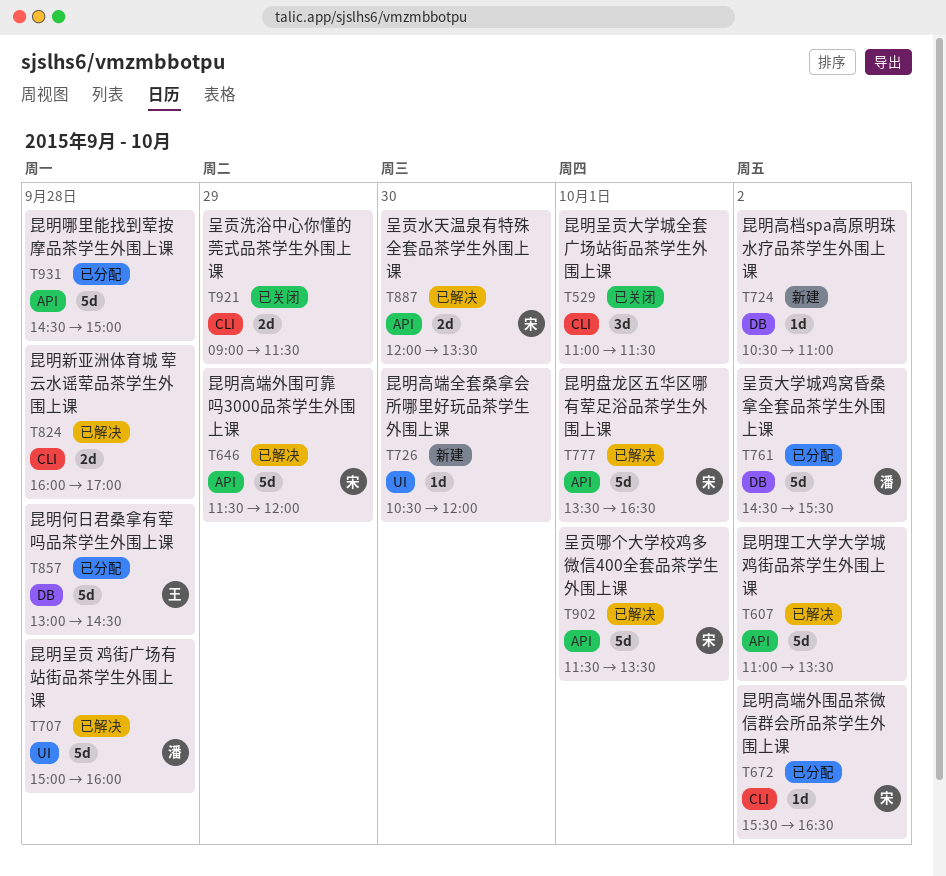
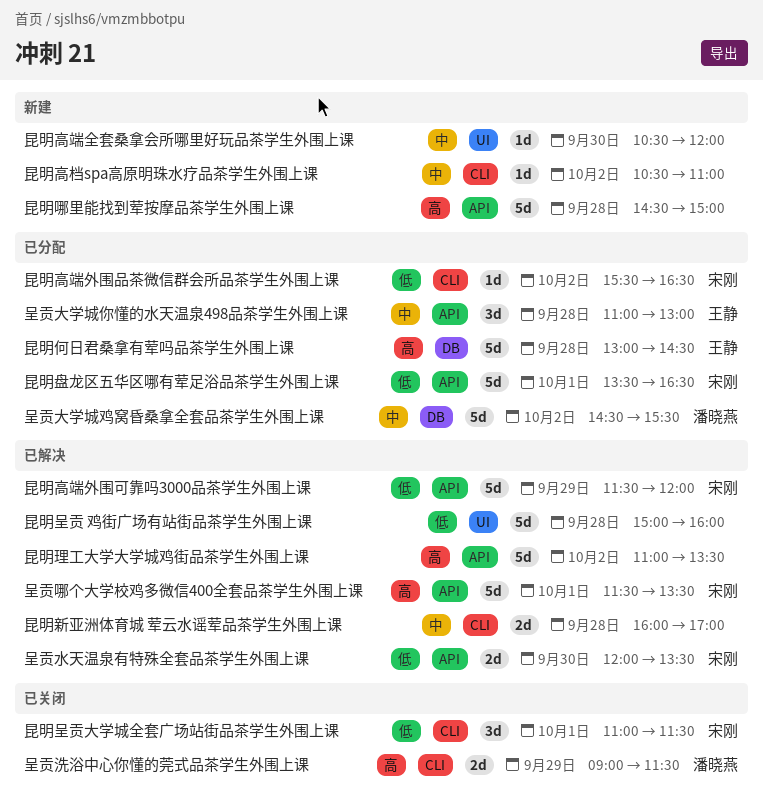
呈贡大学城你懂的水天温泉498品茶学生外围上课: none -> present
呈贡洗浴中心你懂的莞式品茶学生外围上课, owner: none -> 潘晓燕
昆明呈贡 鸡街广场有站街品茶学生外围上课, owner: 潘晓燕 -> none
昆明呈贡大学城全套广场站街品茶学生外围上课, owner: none -> 宋刚
昆明哪里能找到荤按摩品茶学生外围上课, status: 已分配 -> 新建
昆明盘龙区五华区哪有荤足浴品茶学生外围上课, status: 已解决 -> 已分配
昆明高档spa高原明珠水疗品茶学生外围上课, label: DB -> CLI

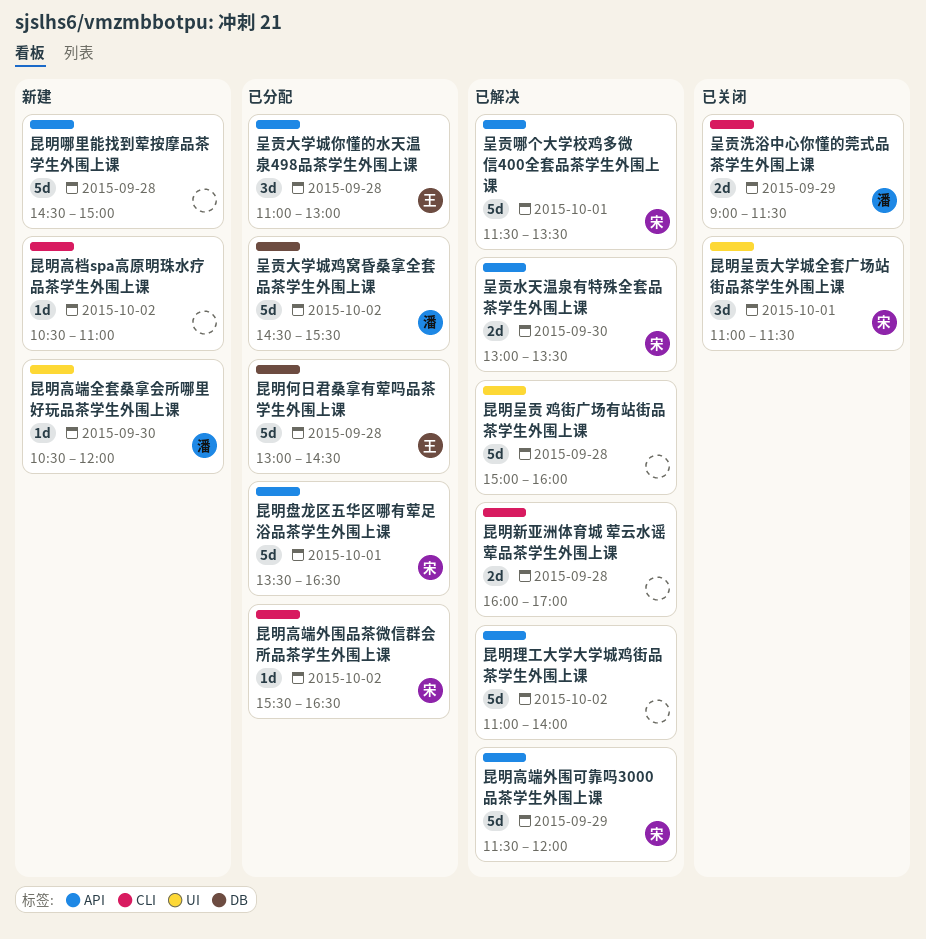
呈贡水天温泉有特殊全套品茶学生外围上课, begins: 12:00 -> 13:00
昆明呈贡大学城全套广场站街品茶学生外围上课, label: CLI -> UI
昆明理工大学大学城鸡街品茶学生外围上课, ends: 13:30 -> 14:00
昆明高端全套桑拿会所哪里好玩品茶学生外围上课, owner: none -> 潘晓燕

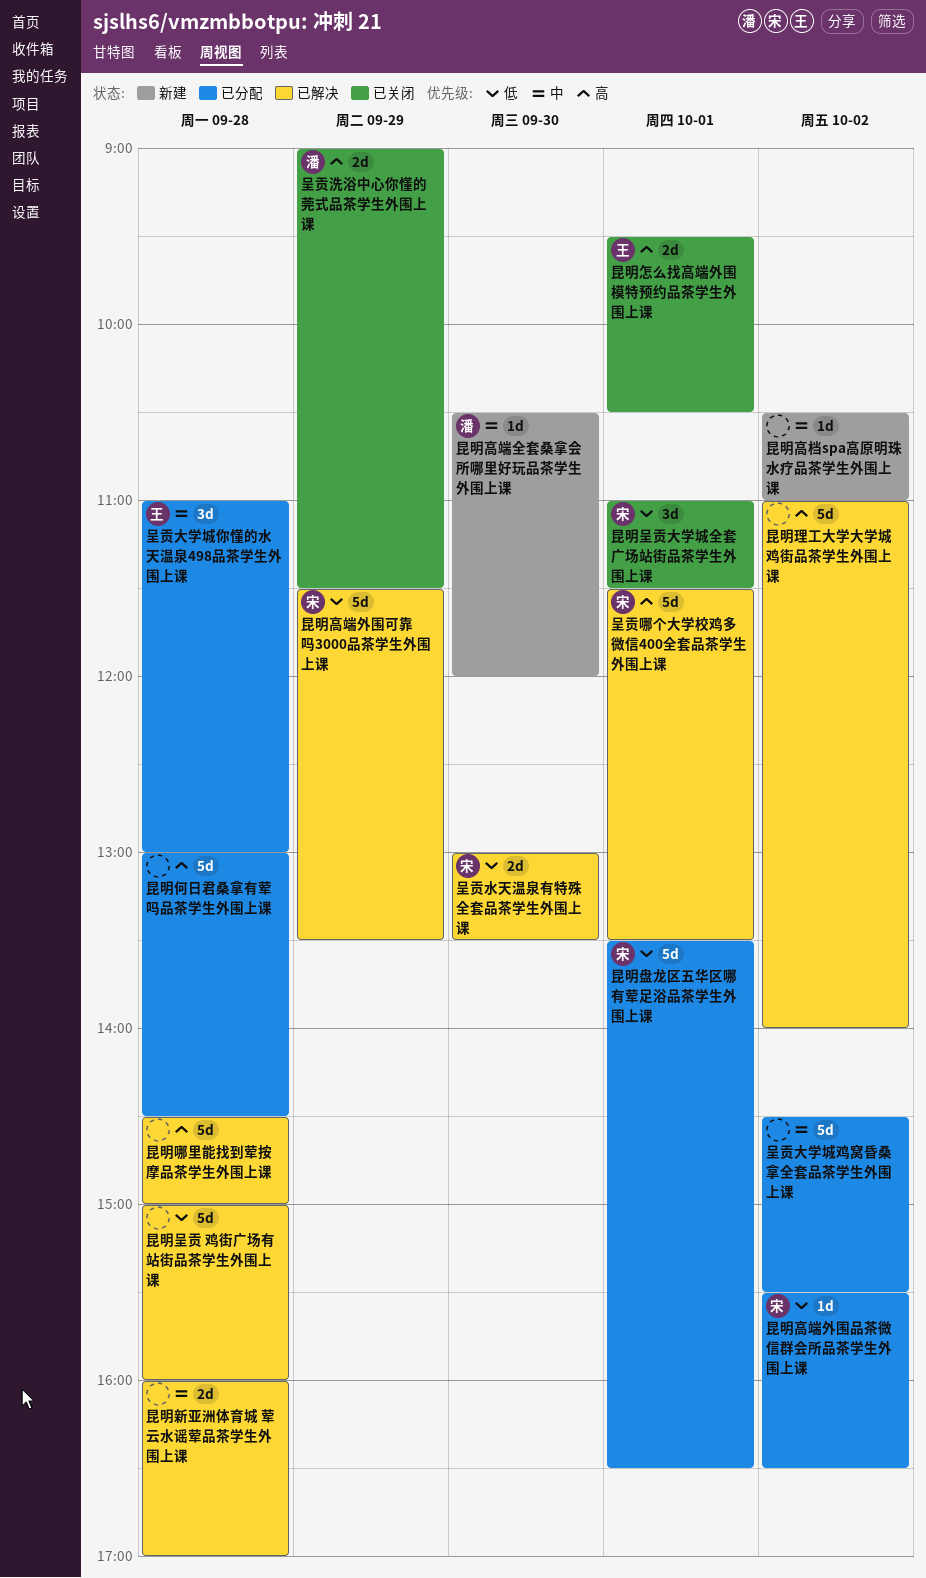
呈贡大学城鸡窝昏桑拿全套品茶学生外围上课, owner: 潘 -> none
昆明何日君桑拿有荤吗品茶学生外围上课, owner: 王 -> none
昆明哪里能找到荤按摩品茶学生外围上课, status: 新建 -> 已解决
昆明怎么找高端外围模特预约品茶学生外围上课: none -> present
昆明高端外围可靠吗3000品茶学生外围上课, ends: 12:00 -> 13:30

